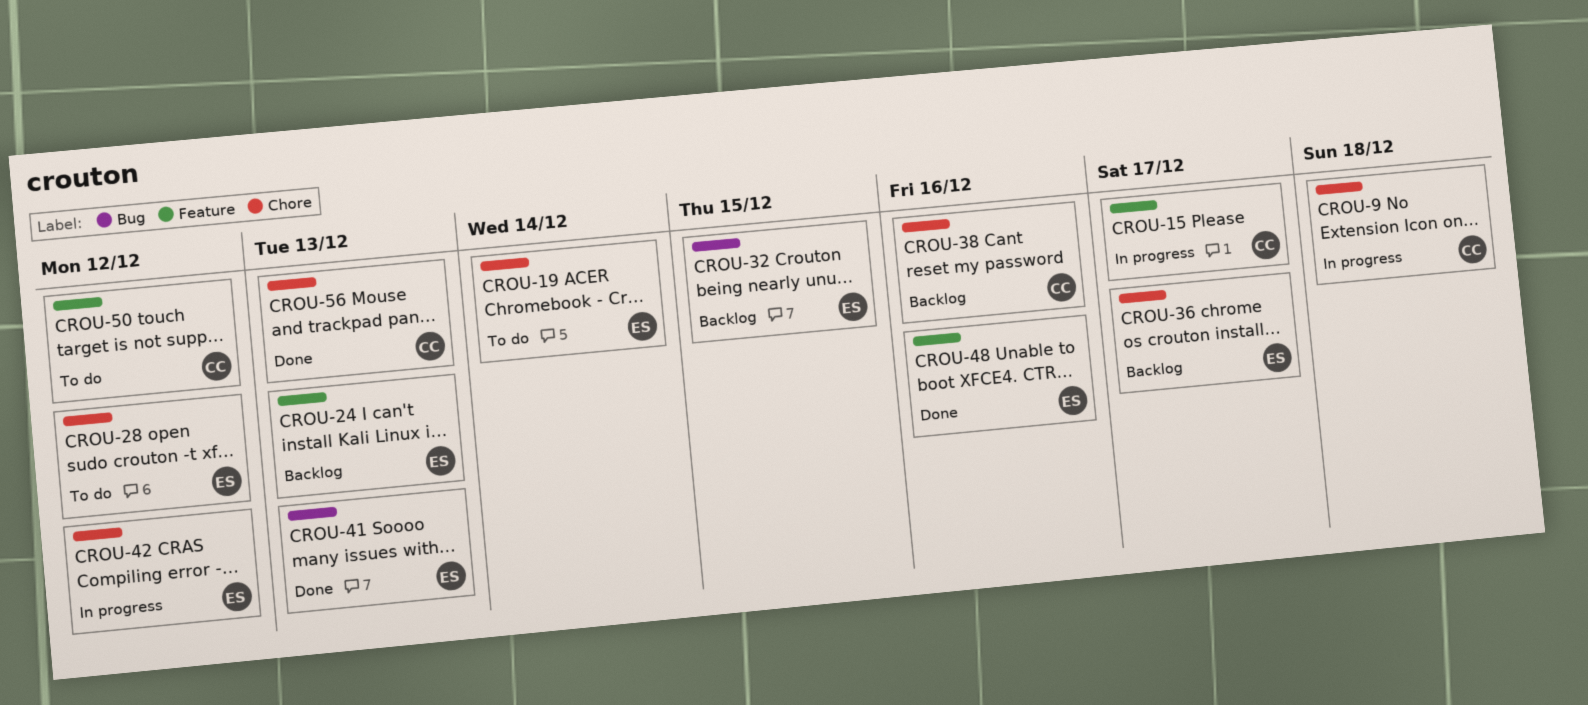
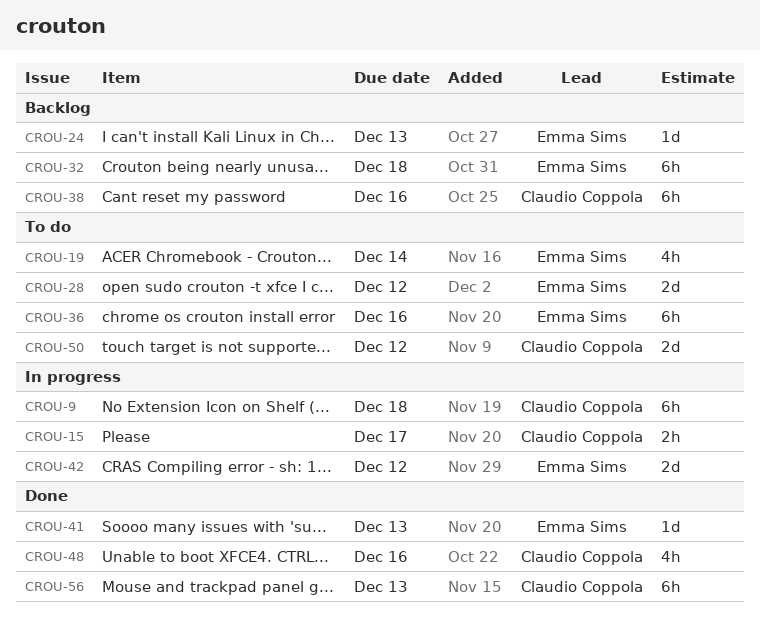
CROU-32, due: Dec 15 -> Dec 18
CROU-36, status: Backlog -> To do
CROU-36, due: Dec 17 -> Dec 16
CROU-48, owner: Emma Sims -> Claudio Coppola

